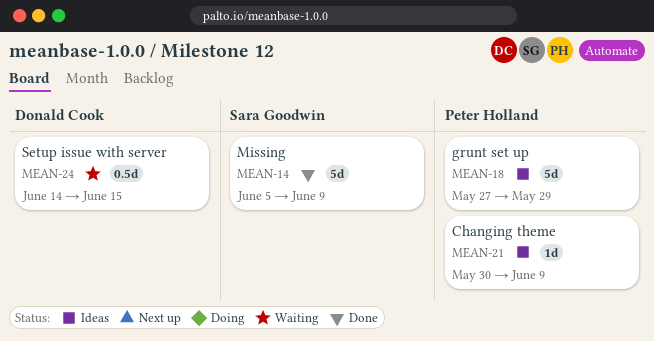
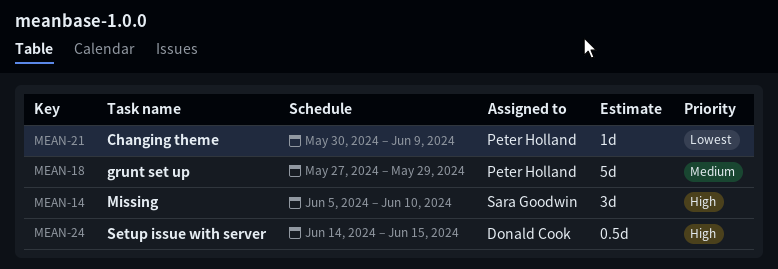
MEAN-14, estimate: 5d -> 3d
MEAN-14, due: Jun 9 -> Jun 10

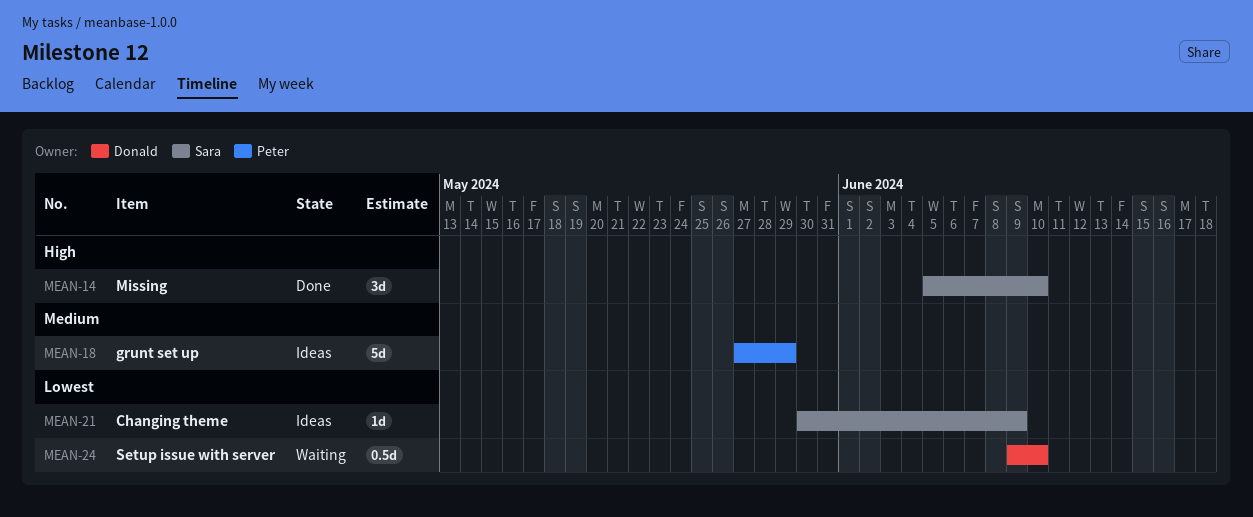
MEAN-21, owner: Peter Holland -> Sara Goodwin
MEAN-24, priority: High -> Lowest
MEAN-24, start: Jun 14 -> Jun 9
MEAN-24, due: Jun 15 -> Jun 10

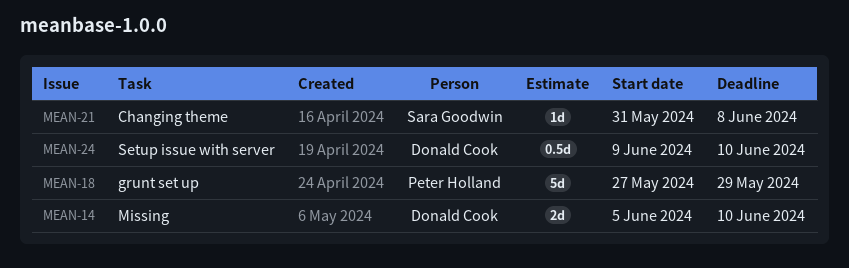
MEAN-14, owner: Sara Goodwin -> Donald Cook
MEAN-14, estimate: 3d -> 2d
MEAN-21, start: May 30 -> May 31
MEAN-21, due: Jun 9 -> Jun 8

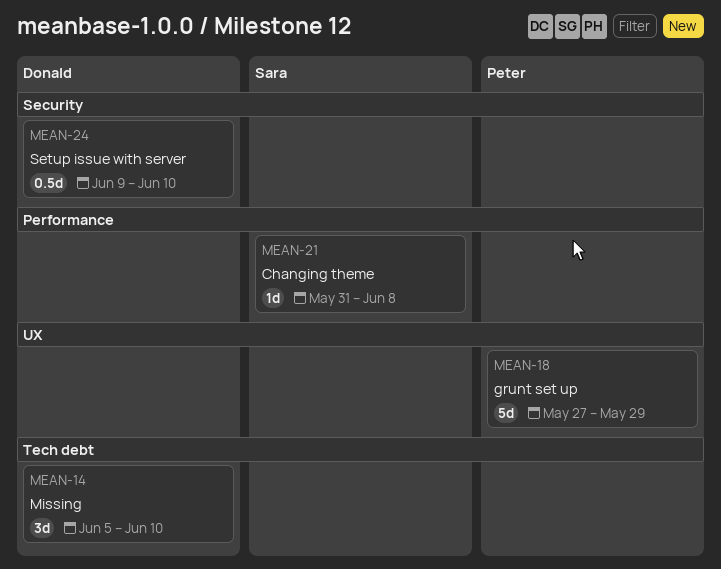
MEAN-14, estimate: 2d -> 3d

